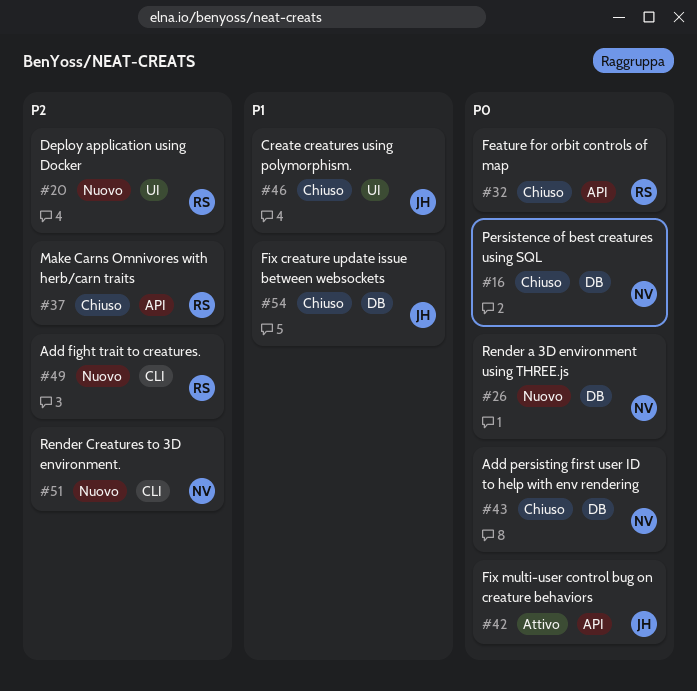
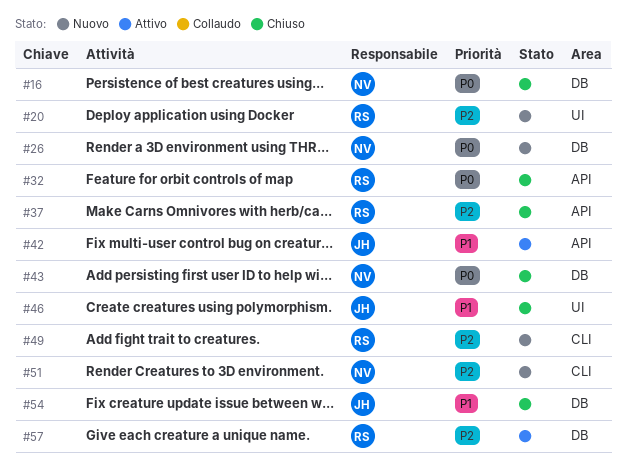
#42, priority: P0 -> P1
#57: none -> present

